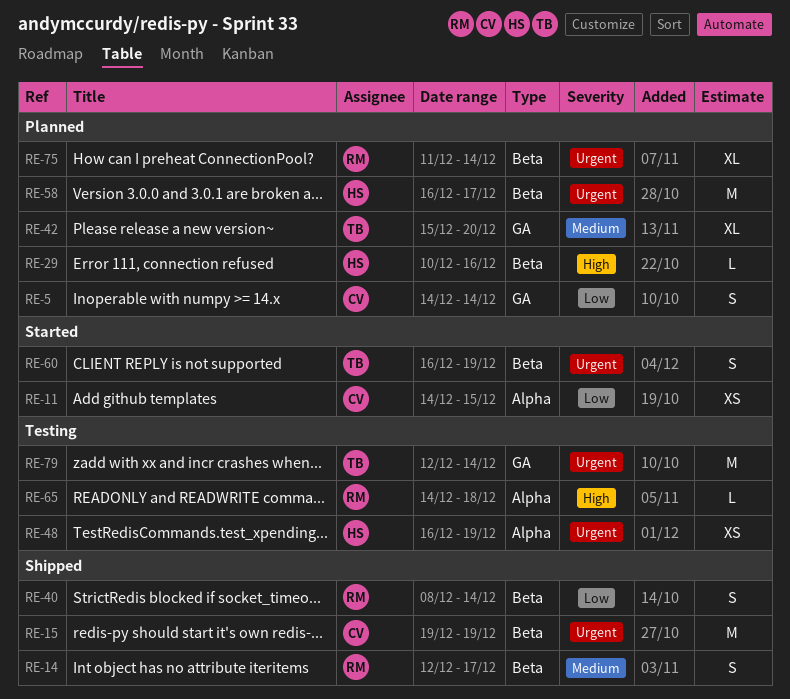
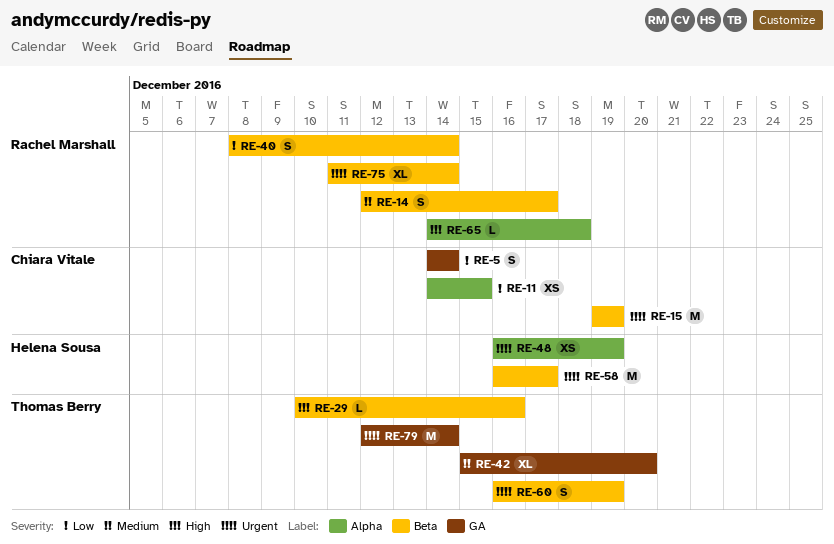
RE-29, owner: Helena Sousa -> Thomas Berry

